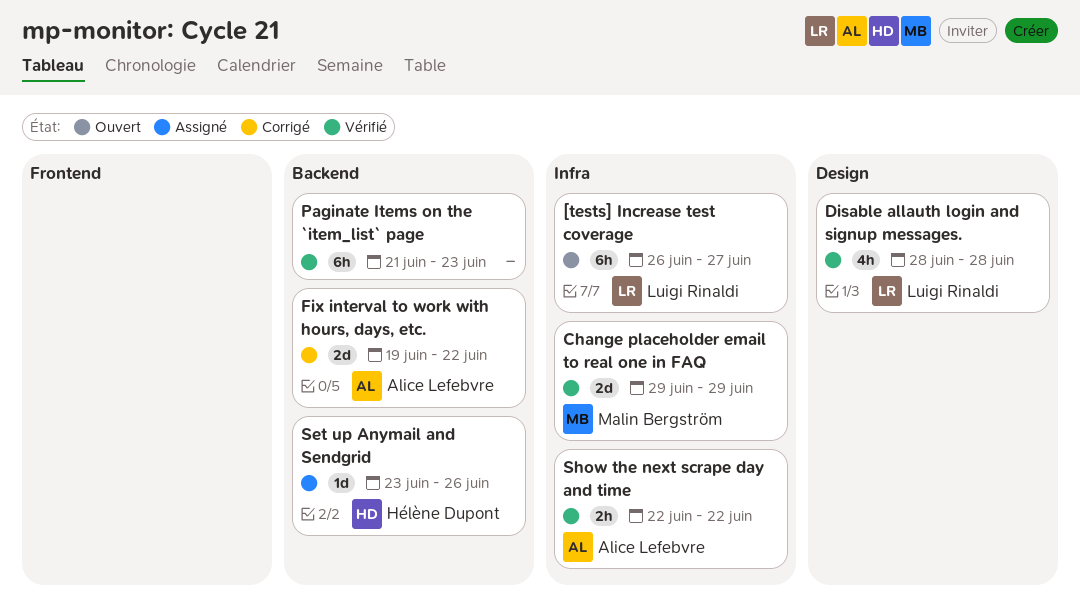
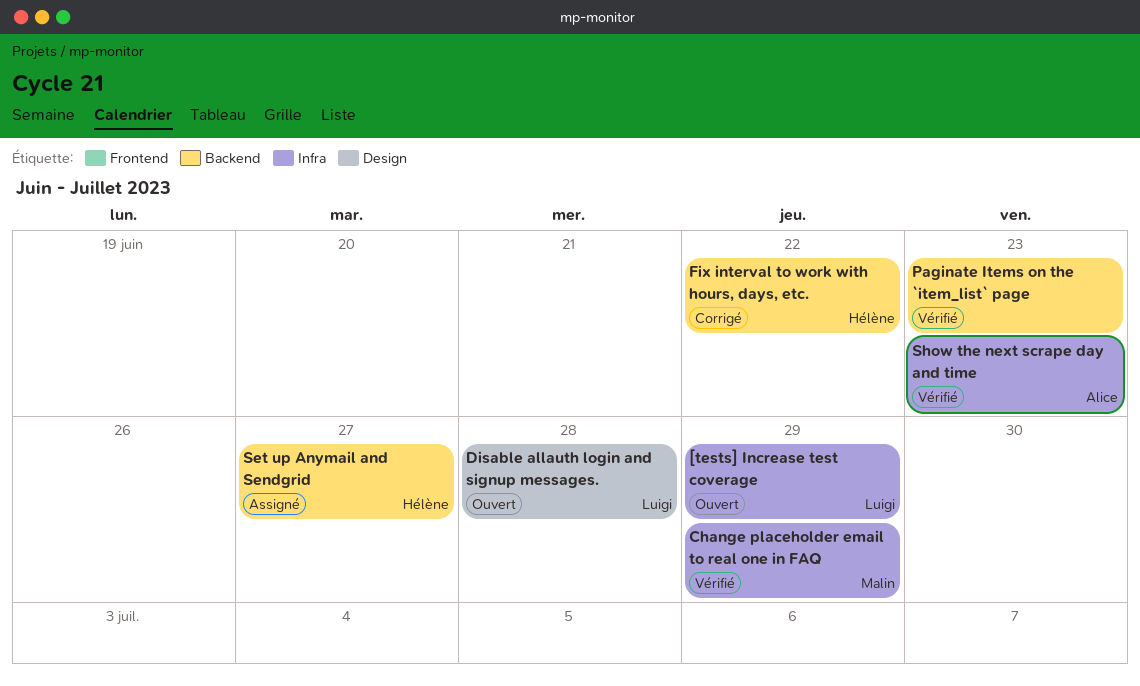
[tests] Increase test coverage, due: Jun 27 -> Jun 29
Disable allauth login and signup messages., status: Vérifié -> Ouvert
Fix interval to work with hours, days, etc., owner: Alice Lefebvre -> Hélène Dupont
Set up Anymail and Sendgrid, due: Jun 26 -> Jun 27
Show the next scrape day and time, due: Jun 22 -> Jun 23

